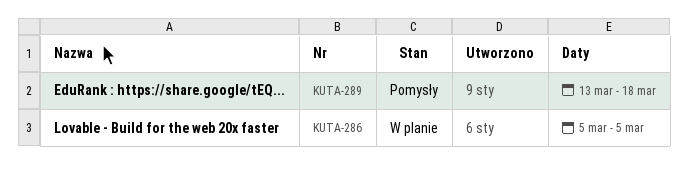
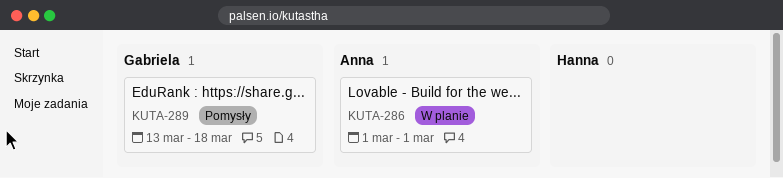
KUTA-286, start: Mar 5 -> Mar 1
KUTA-286, due: Mar 5 -> Mar 1

